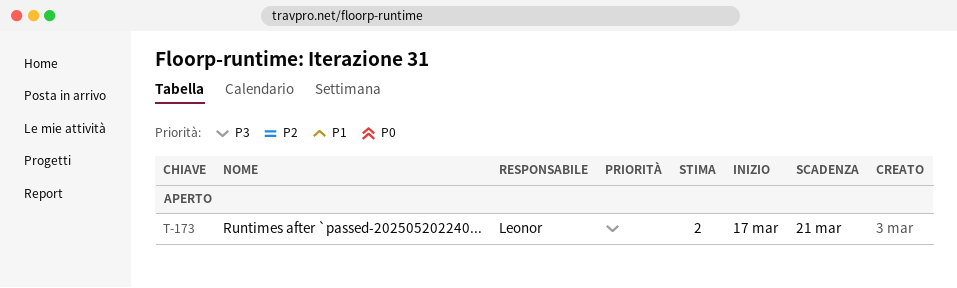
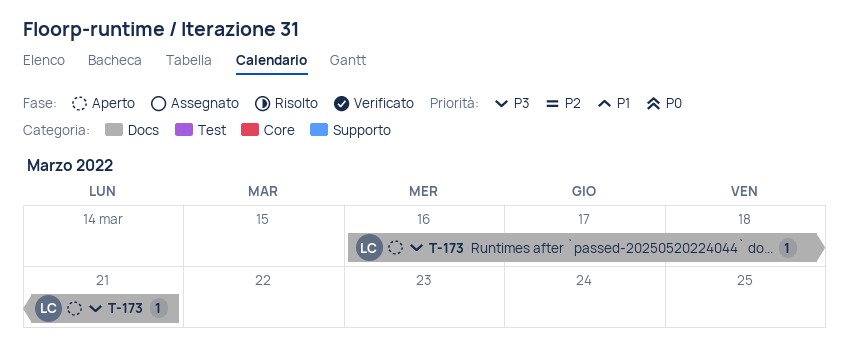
T-173, estimate: 2 -> 1
T-173, start: Mar 17 -> Mar 16

